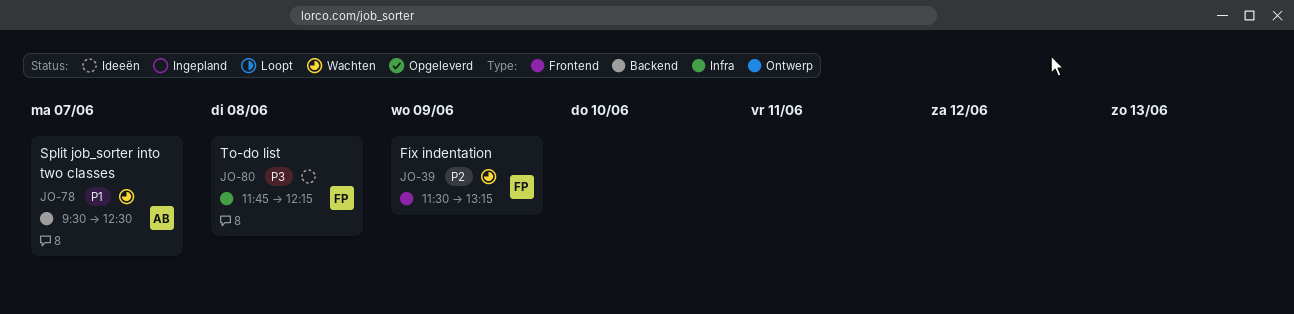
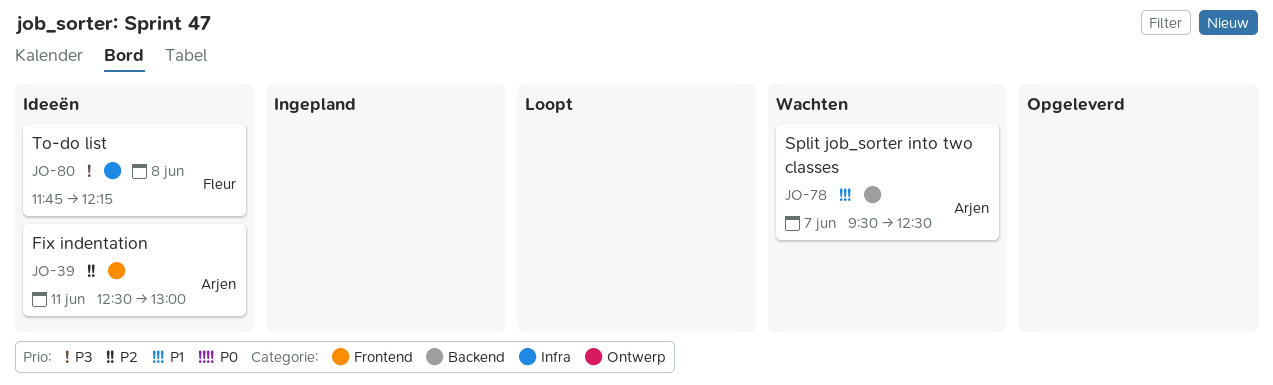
JO-39, status: Wachten -> Ideeën
JO-39, owner: Fleur -> Arjen
JO-39, day: Jun 9 -> Jun 11
JO-39, begins: 11:30 -> 12:30
JO-39, ends: 13:15 -> 13:00

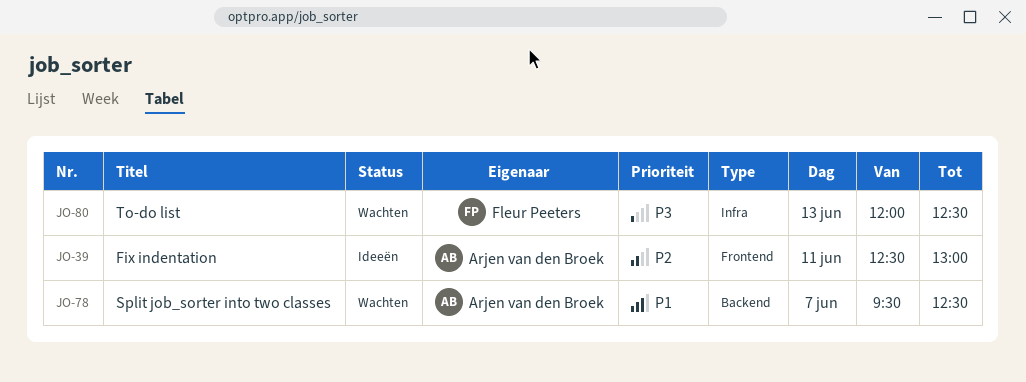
JO-80, status: Ideeën -> Wachten
JO-80, day: Jun 8 -> Jun 13
JO-80, begins: 11:45 -> 12:00
JO-80, ends: 12:15 -> 12:30

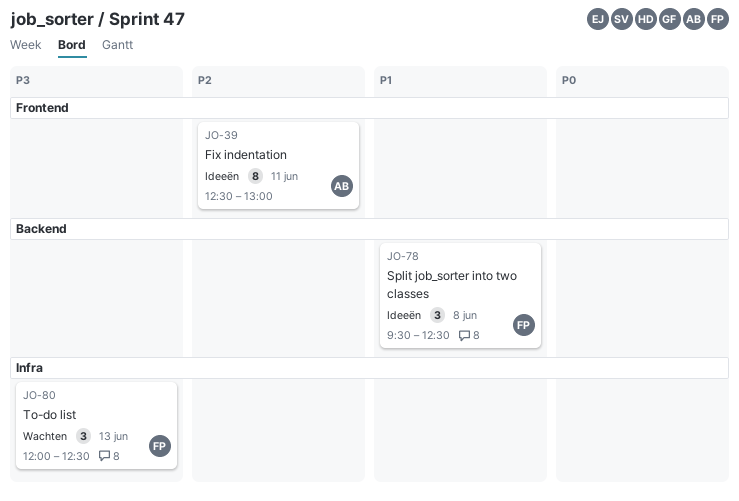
JO-78, status: Wachten -> Ideeën
JO-78, owner: Arjen van den Broek -> Fleur Peeters
JO-78, day: Jun 7 -> Jun 8

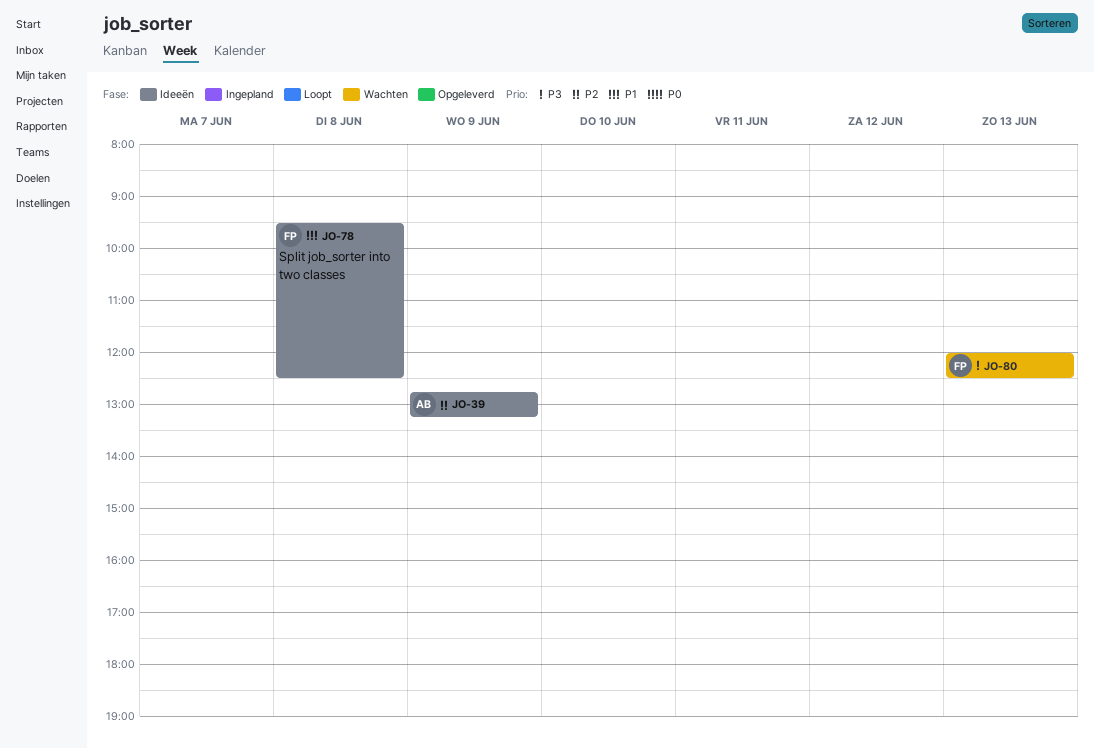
JO-39, day: Jun 11 -> Jun 9
JO-39, begins: 12:30 -> 12:45
JO-39, ends: 13:00 -> 13:15

